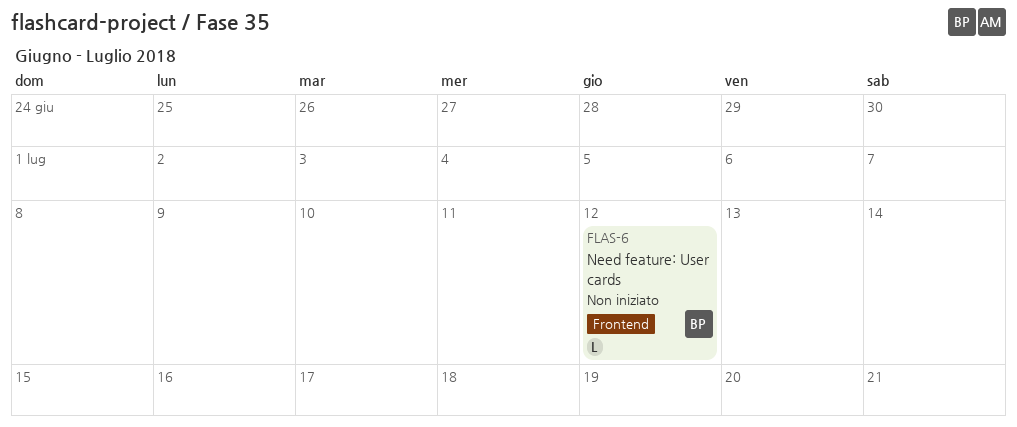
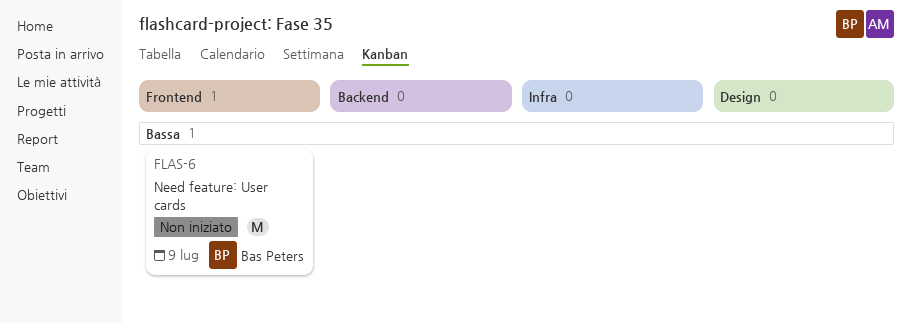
FLAS-6, estimate: L -> M
FLAS-6, due: Jul 12 -> Jul 9

